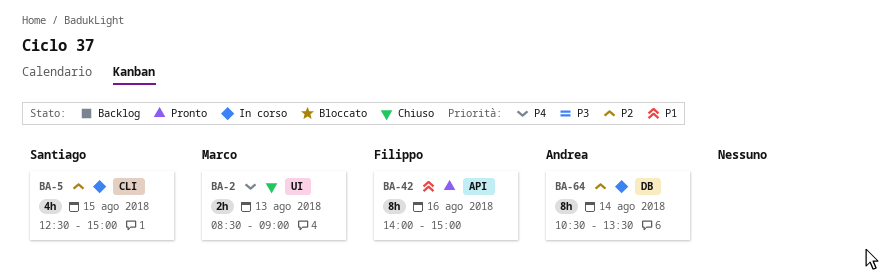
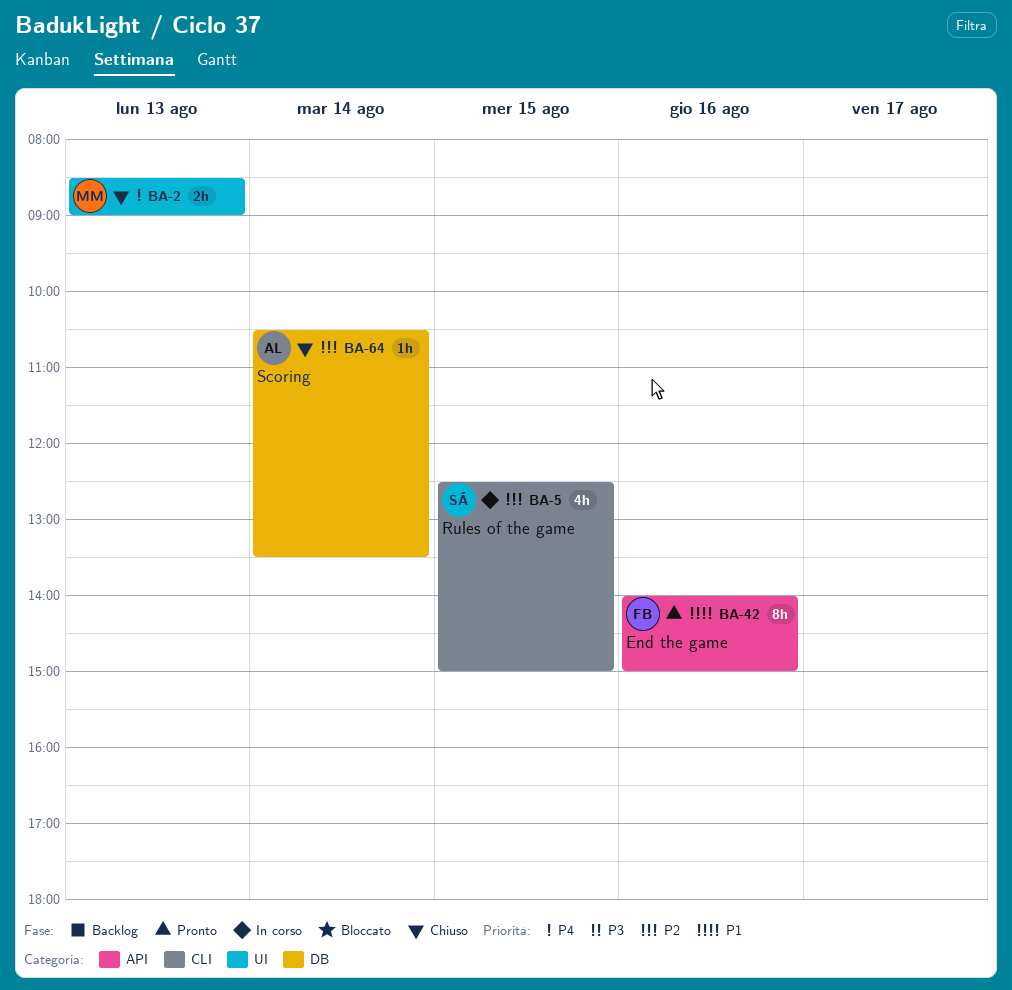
BA-64, status: In corso -> Chiuso
BA-64, estimate: 8h -> 1h

